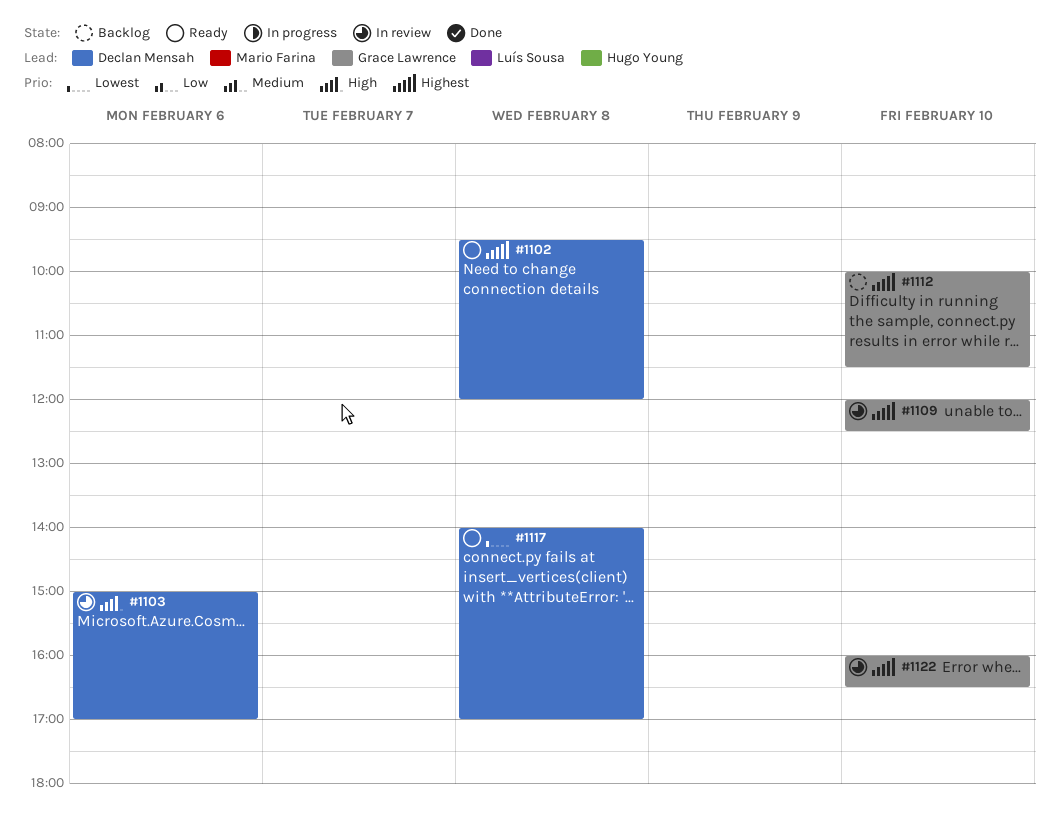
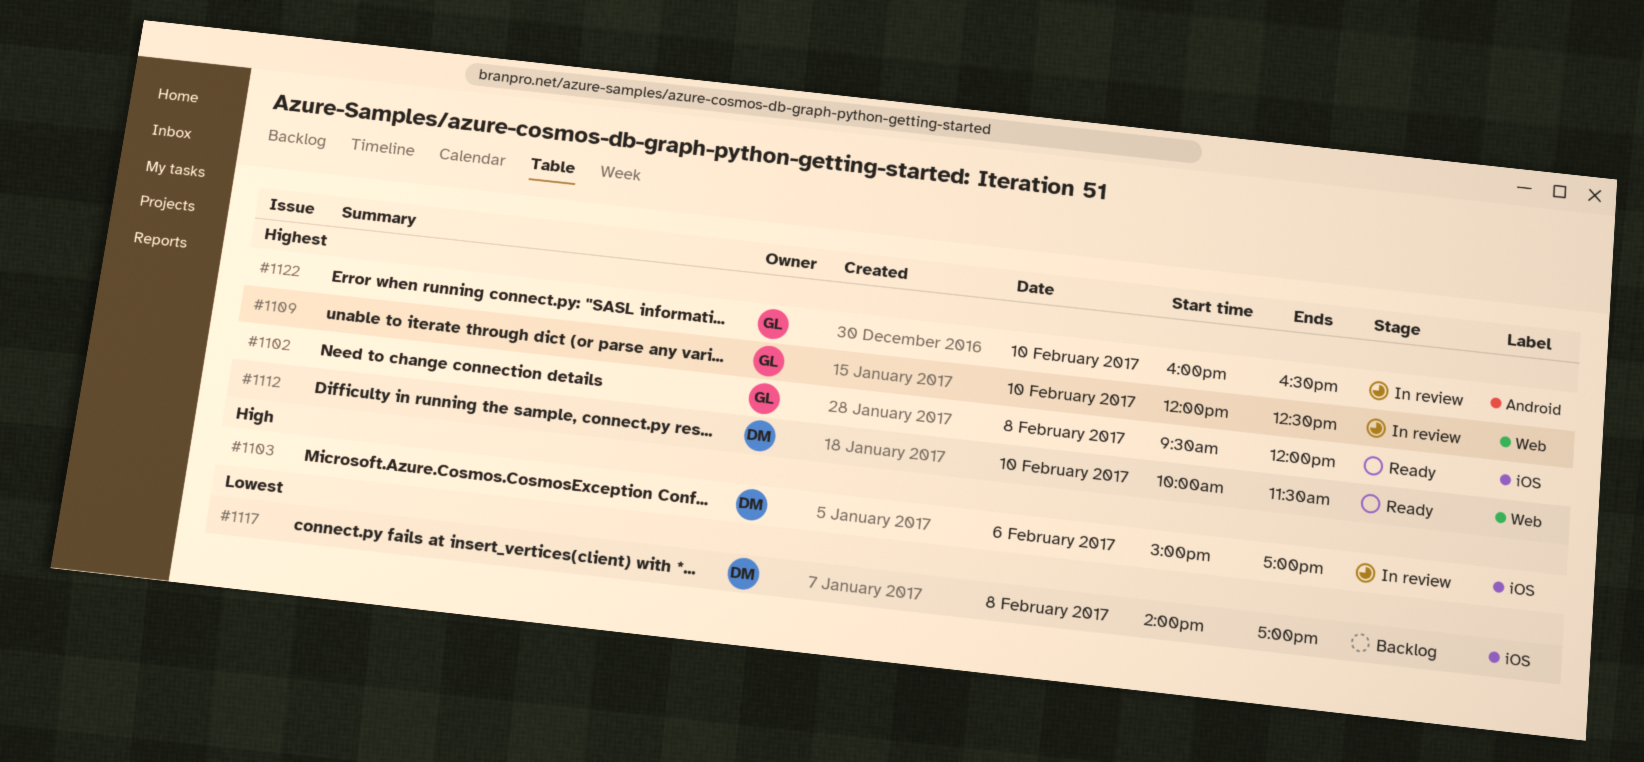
#1102, owner: Declan Mensah -> Grace Lawrence
#1112, status: Backlog -> Ready
#1112, owner: Grace Lawrence -> Declan Mensah
#1117, status: Ready -> Backlog

